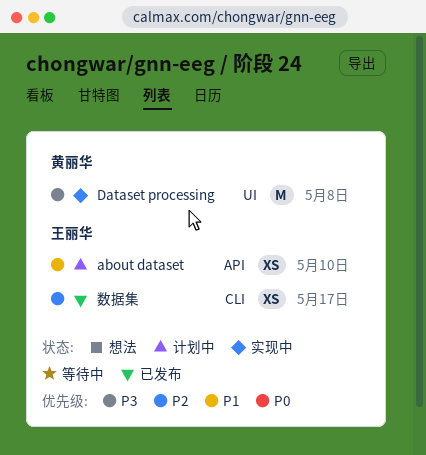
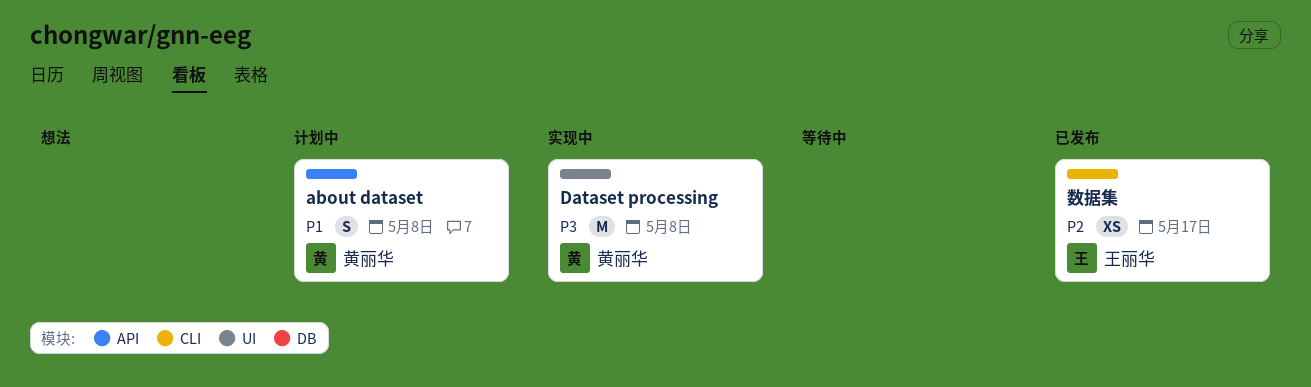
about dataset, owner: 王丽华 -> 黄丽华
about dataset, estimate: XS -> S
about dataset, due: May 10 -> May 8

